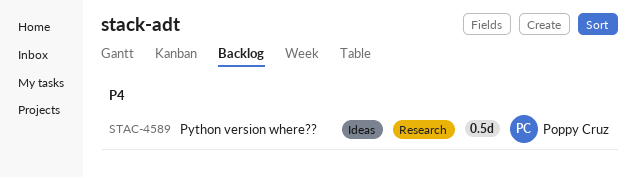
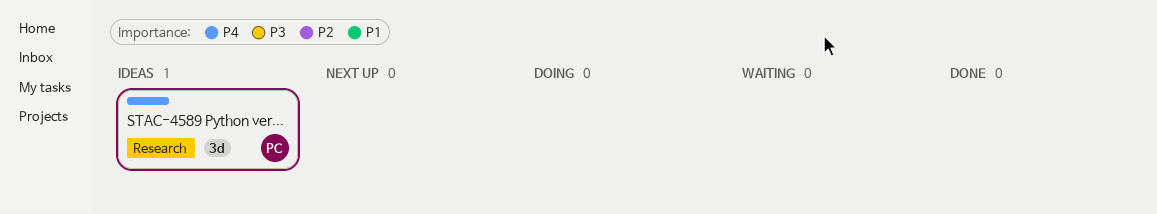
STAC-4589, estimate: 0.5d -> 3d

